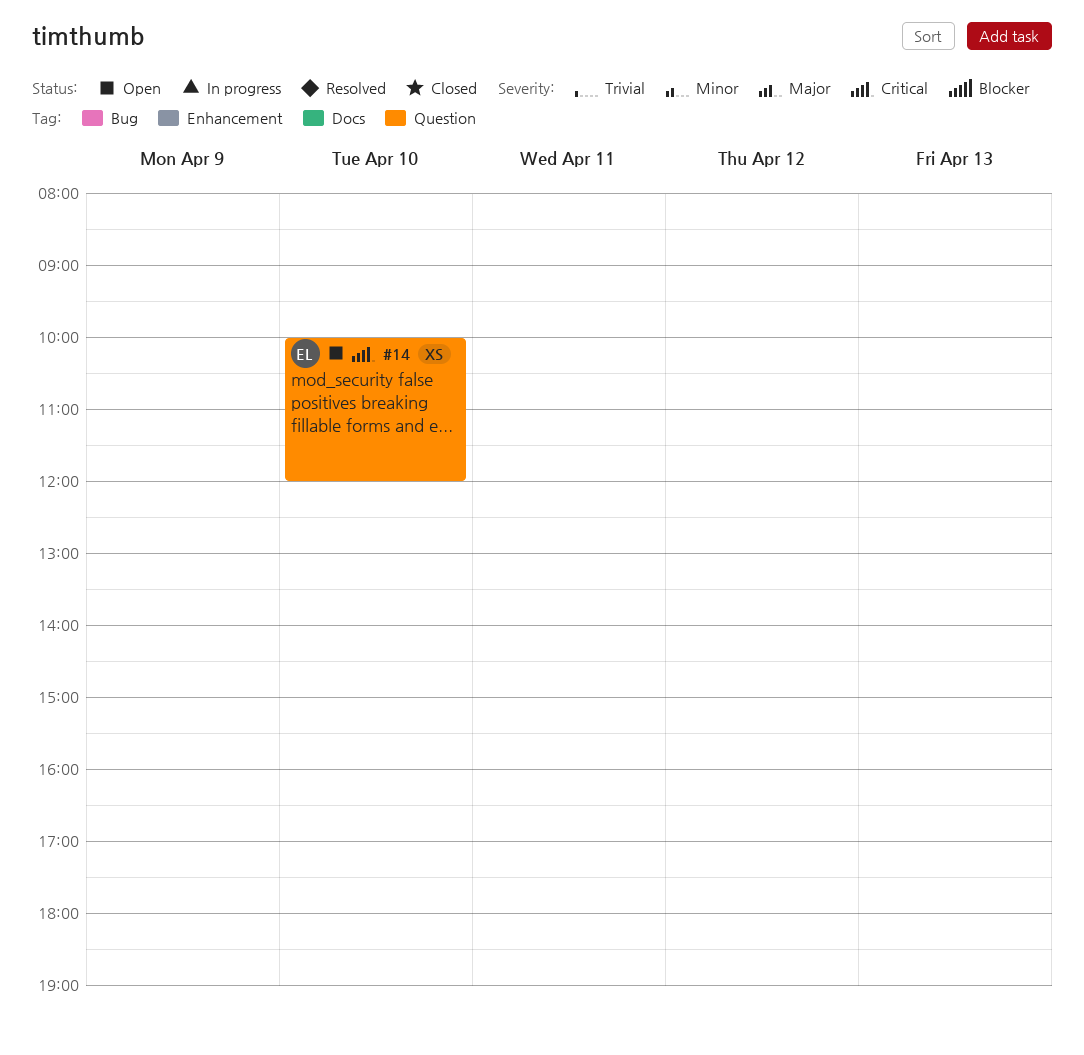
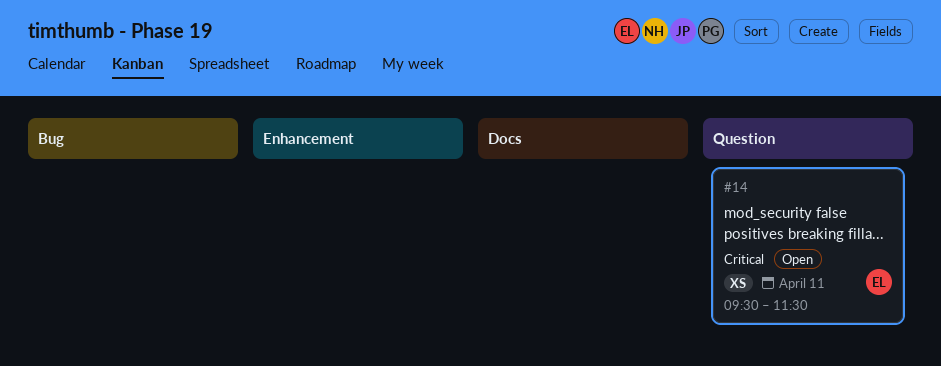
#14, day: Apr 10 -> Apr 11
#14, begins: 10:00 -> 09:30
#14, ends: 12:00 -> 11:30

